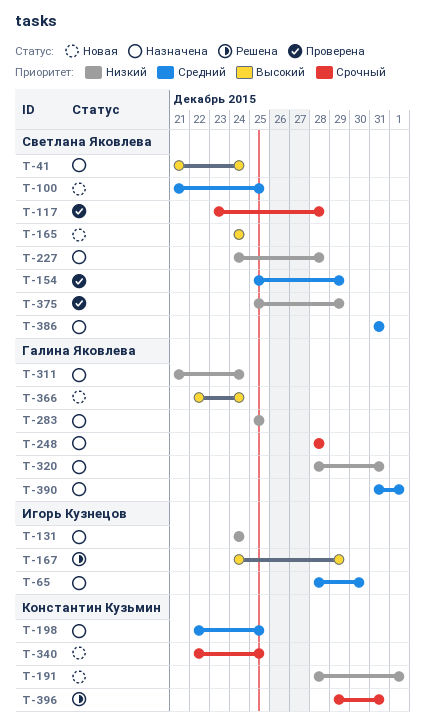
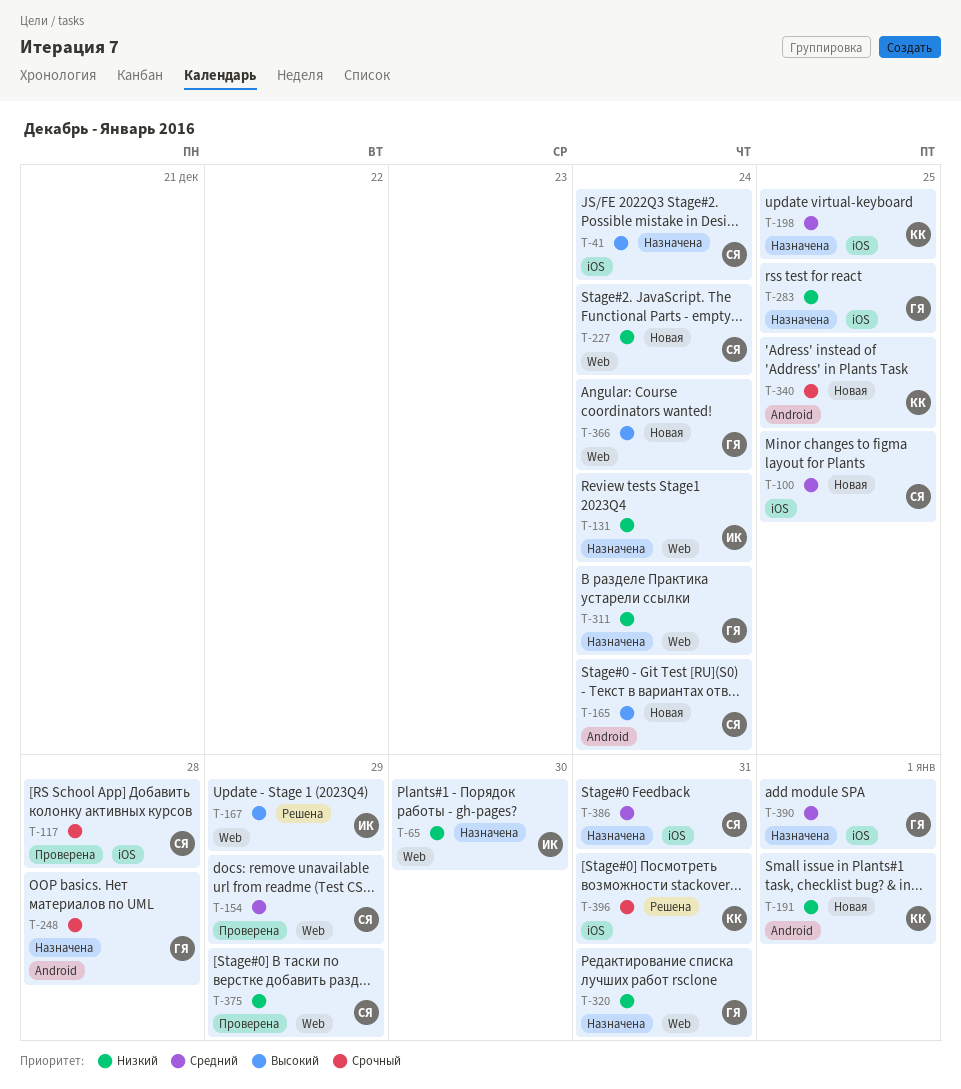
T-65, priority: Средний -> Низкий
T-227, status: Назначена -> Новая
T-227, due: Dec 28 -> Dec 24

